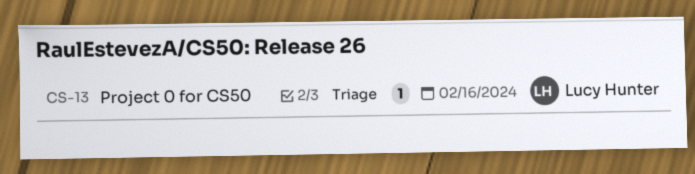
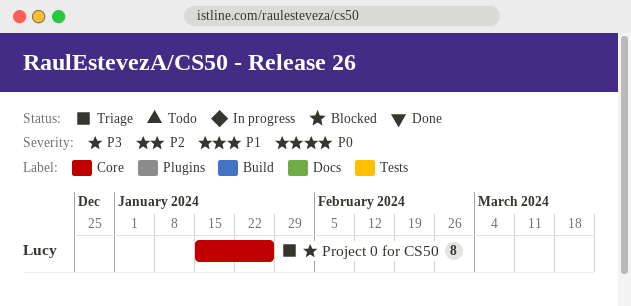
Project 0 for CS50, estimate: 1 -> 8
Project 0 for CS50, due: Feb 16 -> Jan 26

